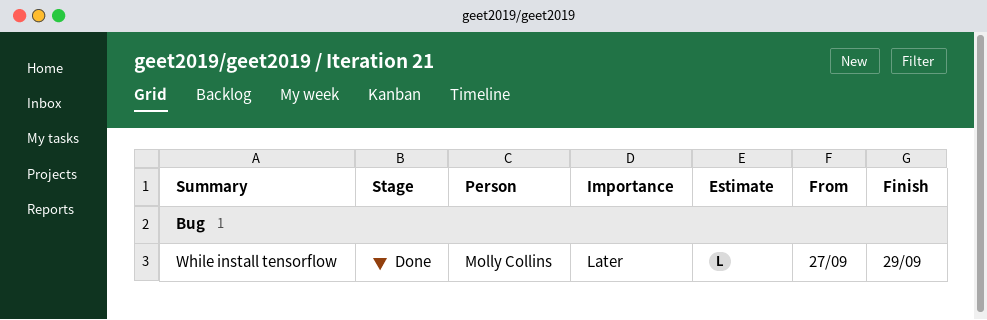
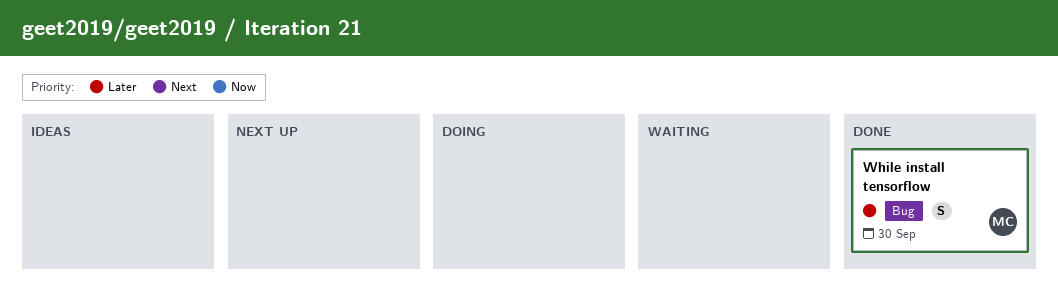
While install tensorflow, estimate: L -> S
While install tensorflow, due: Sep 29 -> Sep 30

